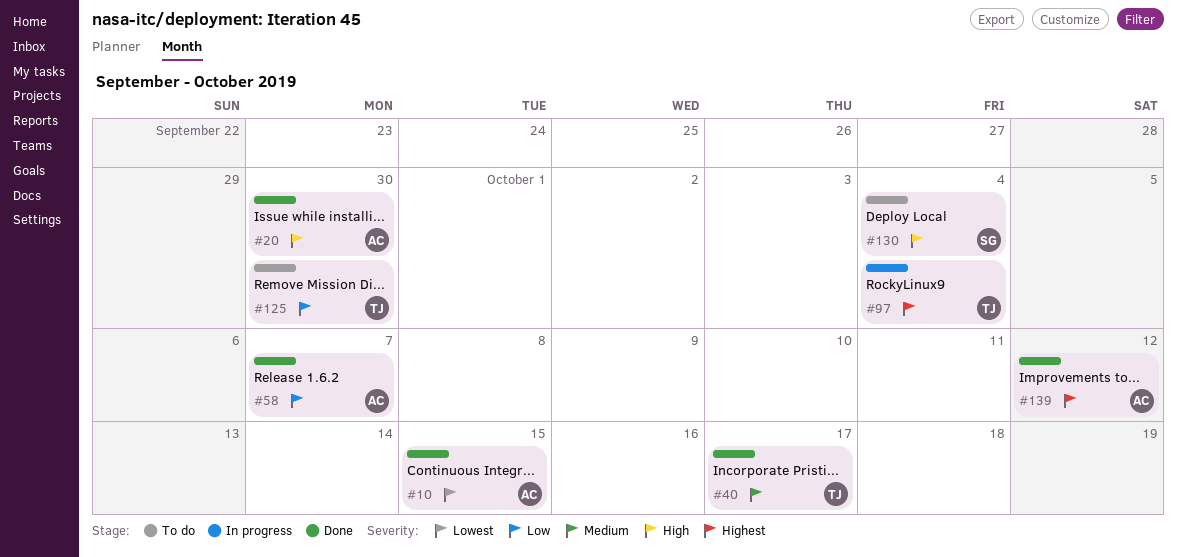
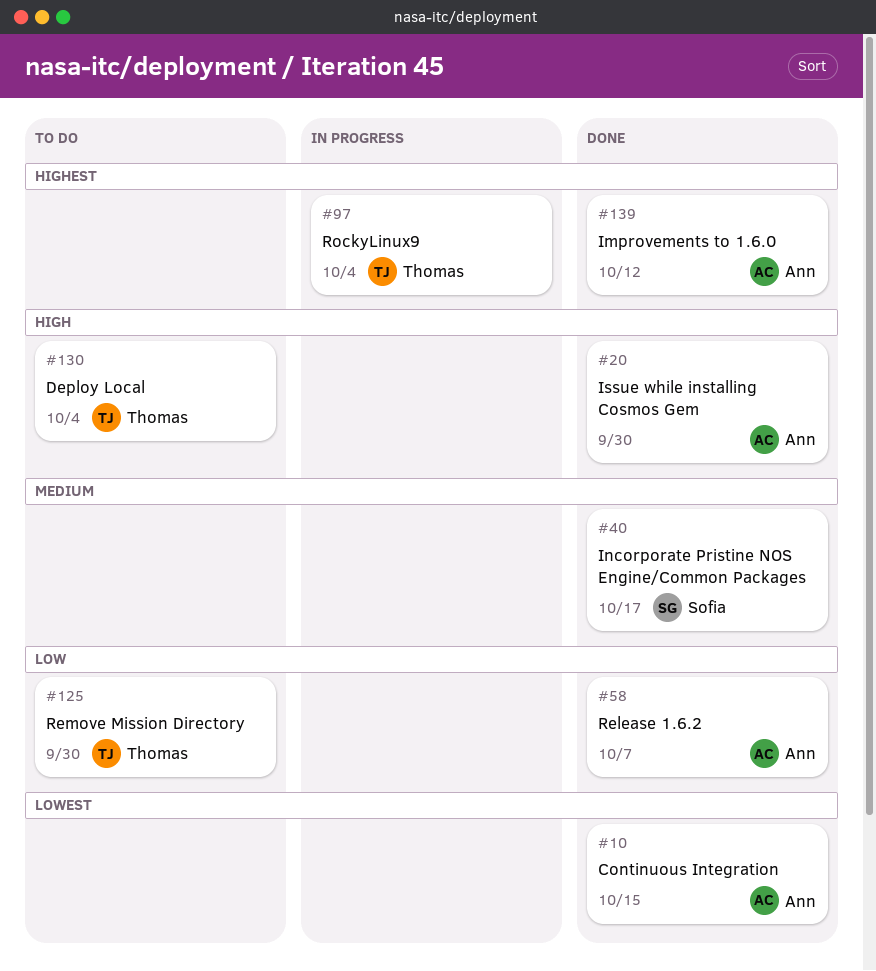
#40, owner: Thomas -> Sofia
#130, owner: Sofia -> Thomas

